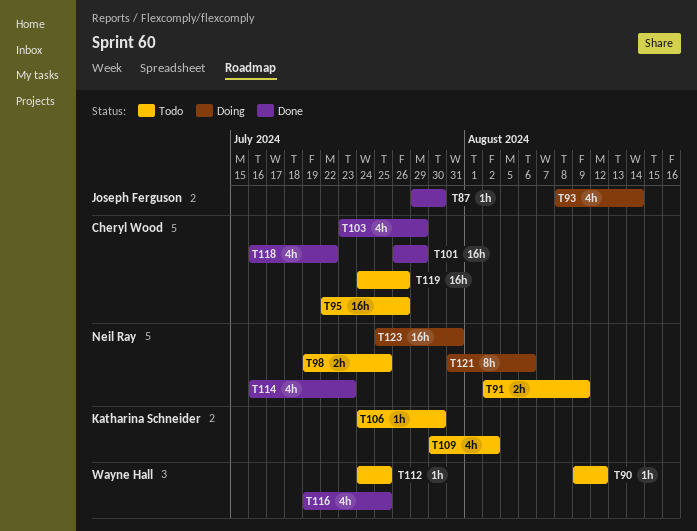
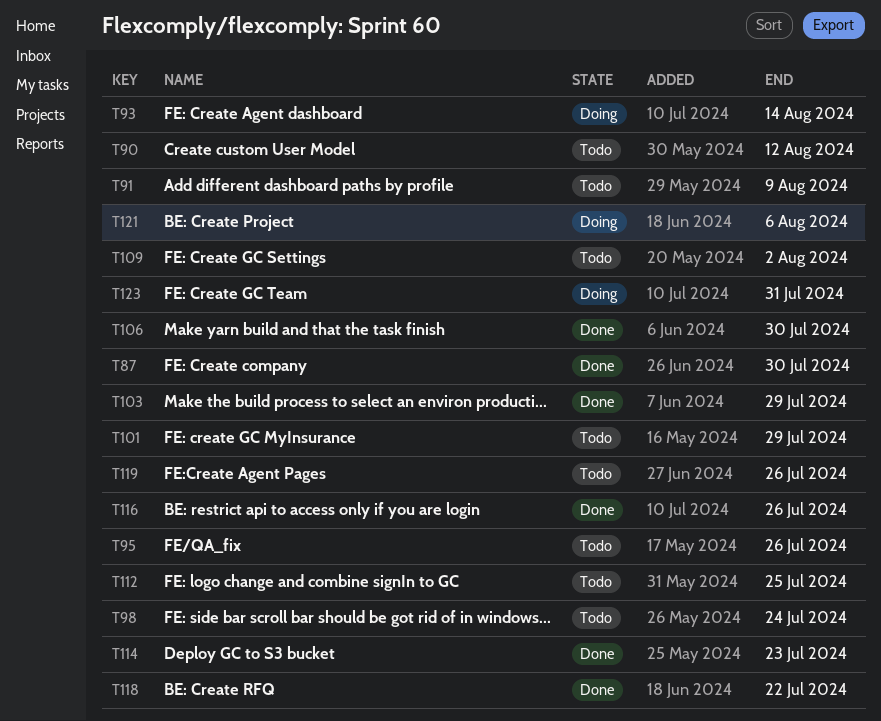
T98, due: Jul 25 -> Jul 24
T101, status: Done -> Todo
T106, status: Todo -> Done
T116, due: Jul 25 -> Jul 26

